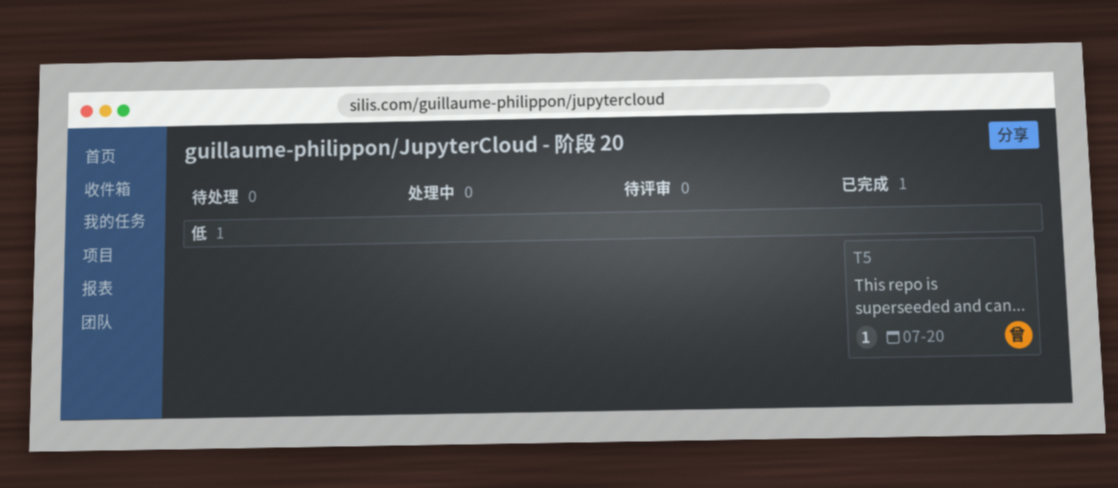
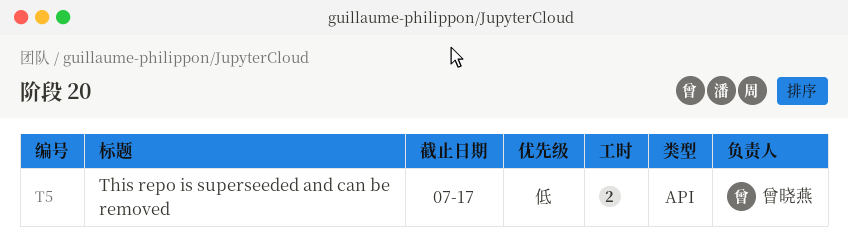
T5, estimate: 1 -> 2
T5, due: Jul 20 -> Jul 17

